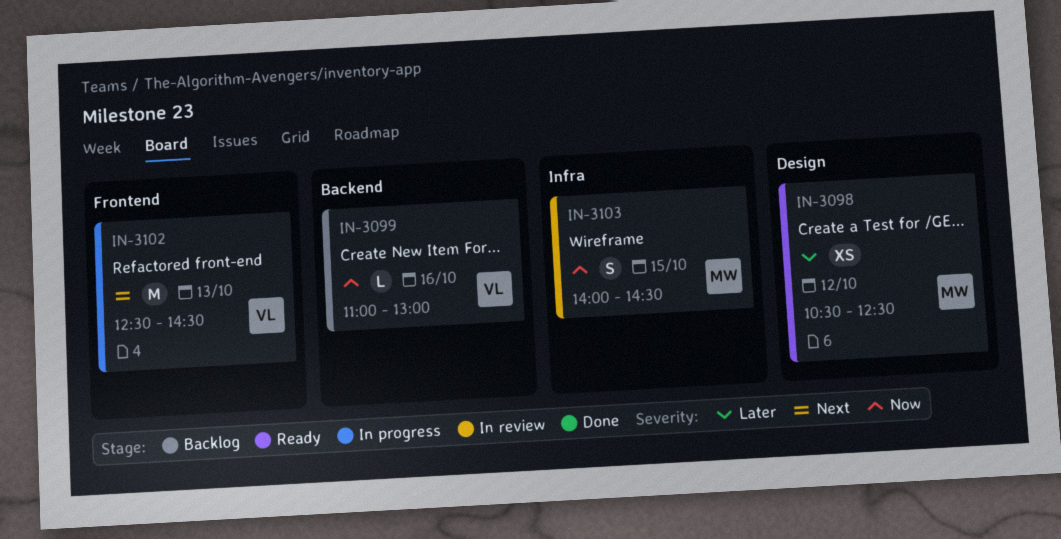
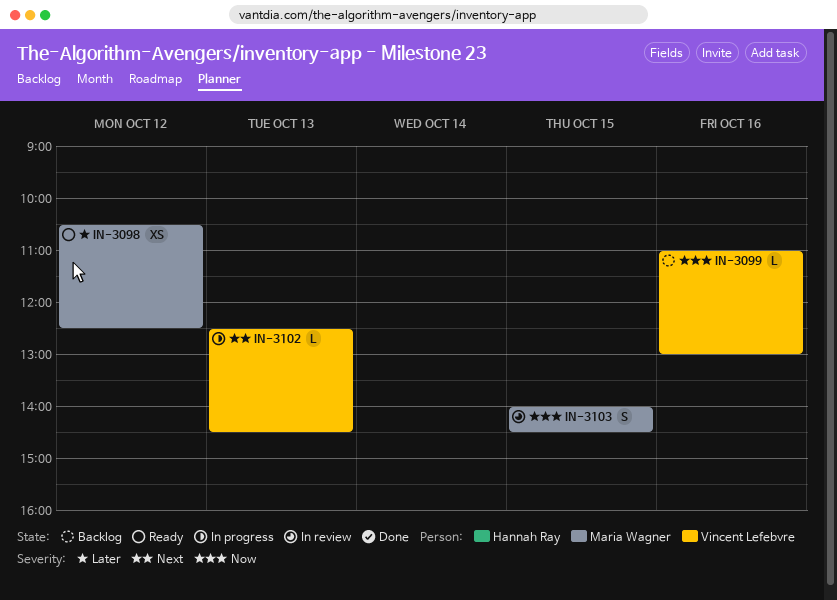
IN-3102, estimate: M -> L

